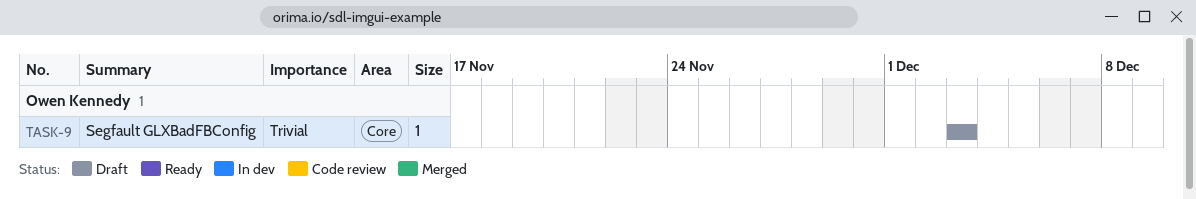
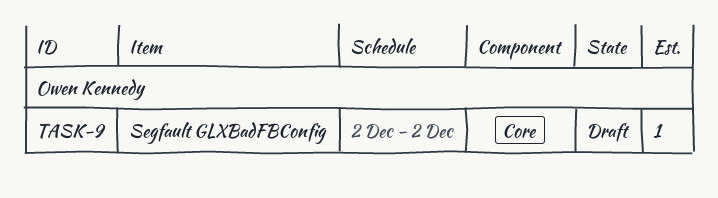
TASK-9, start: Dec 3 -> Dec 2
TASK-9, due: Dec 3 -> Dec 2

